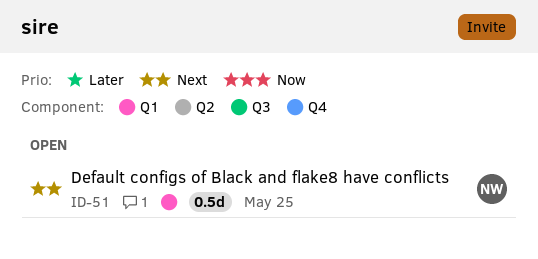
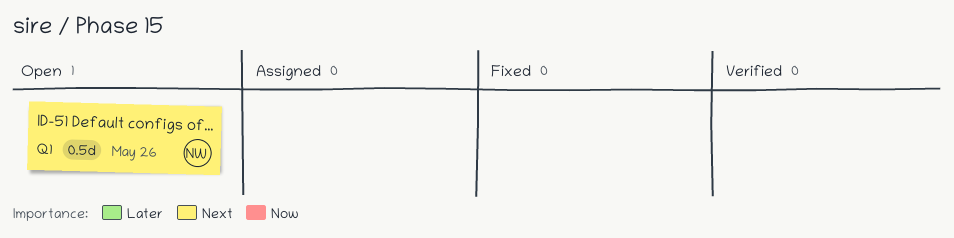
ID-51, due: May 25 -> May 26

